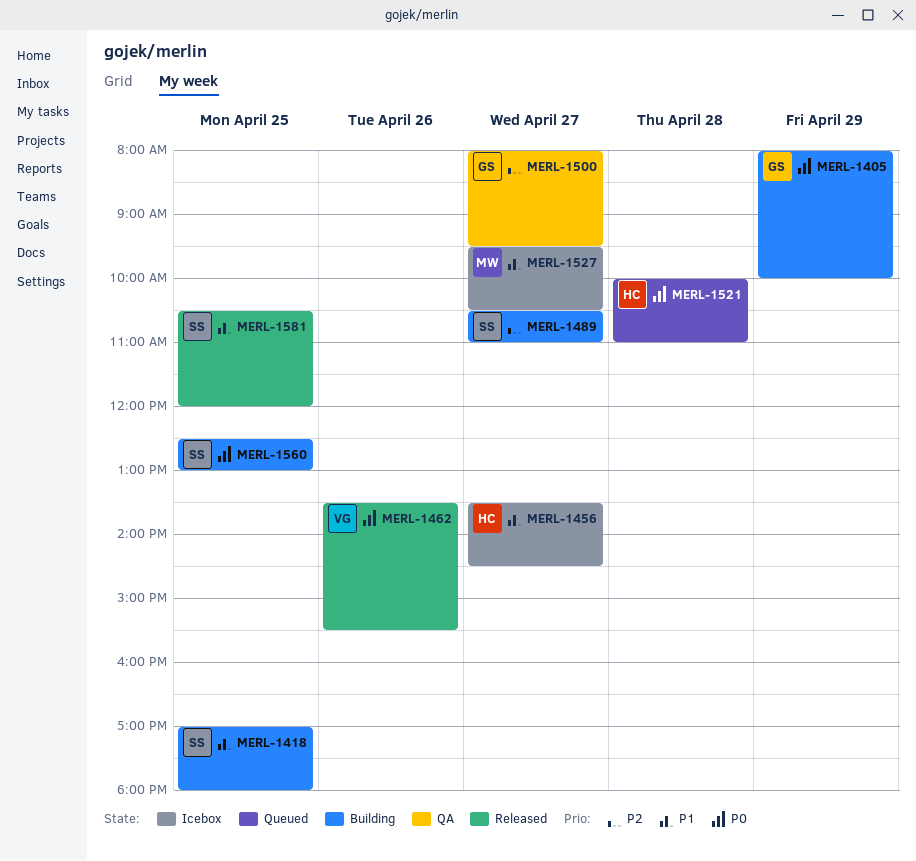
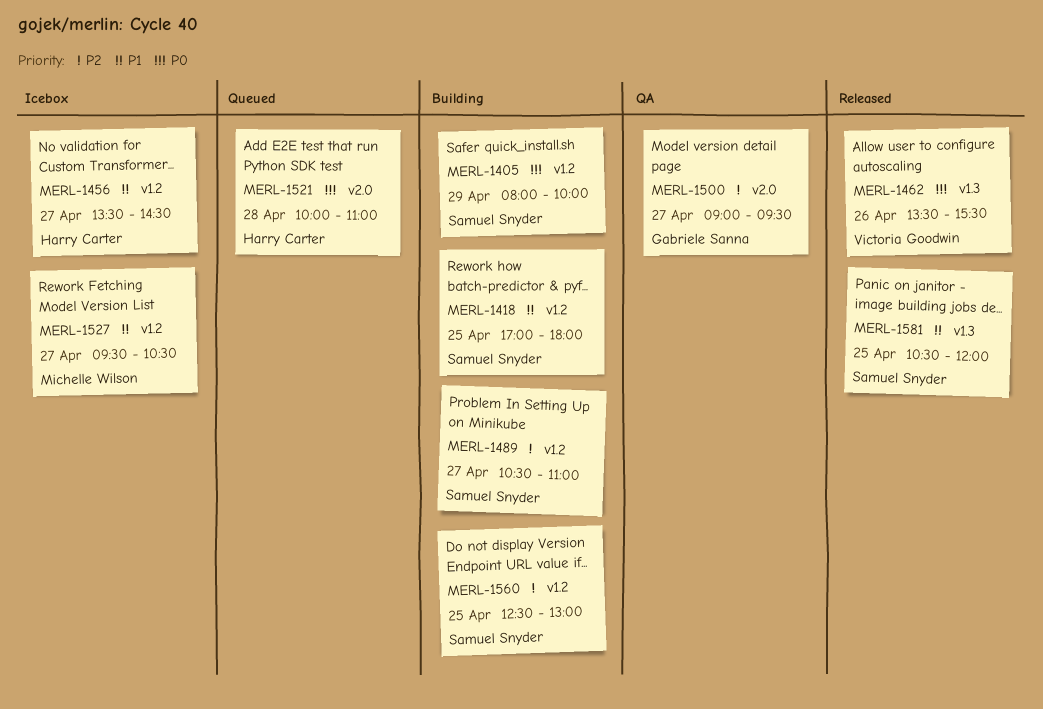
MERL-1405, owner: Gabriele Sanna -> Samuel Snyder
MERL-1500, begins: 08:00 -> 09:00
MERL-1560, priority: P0 -> P2

